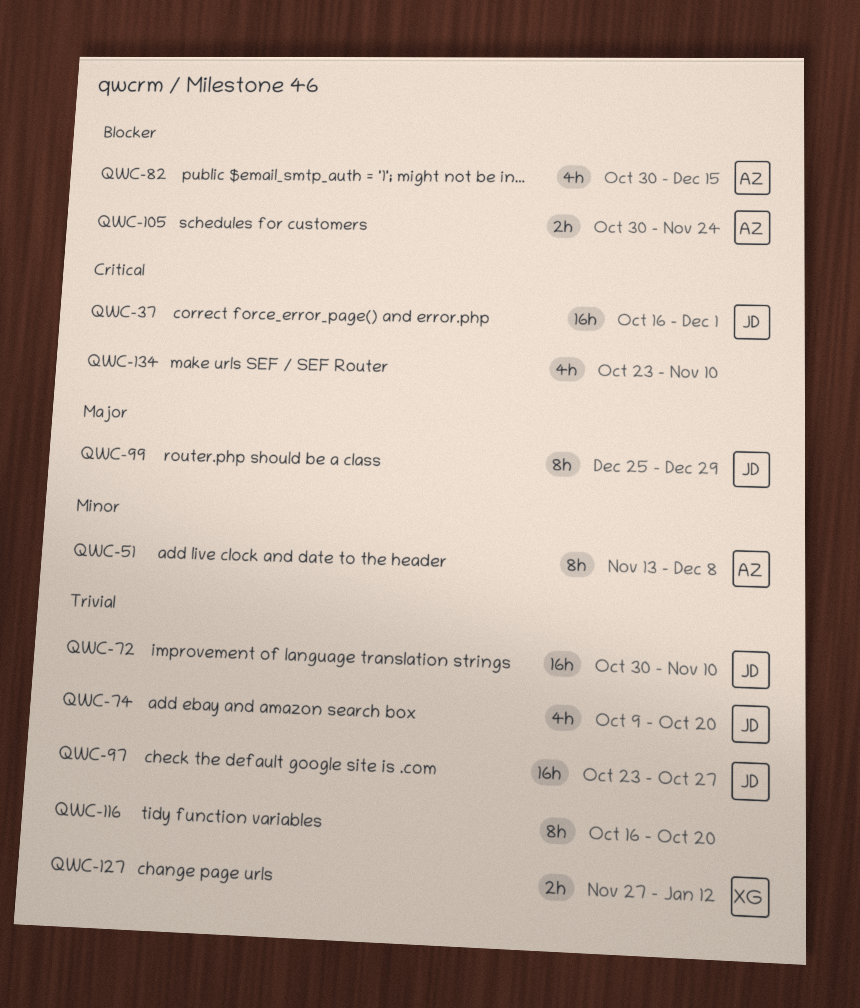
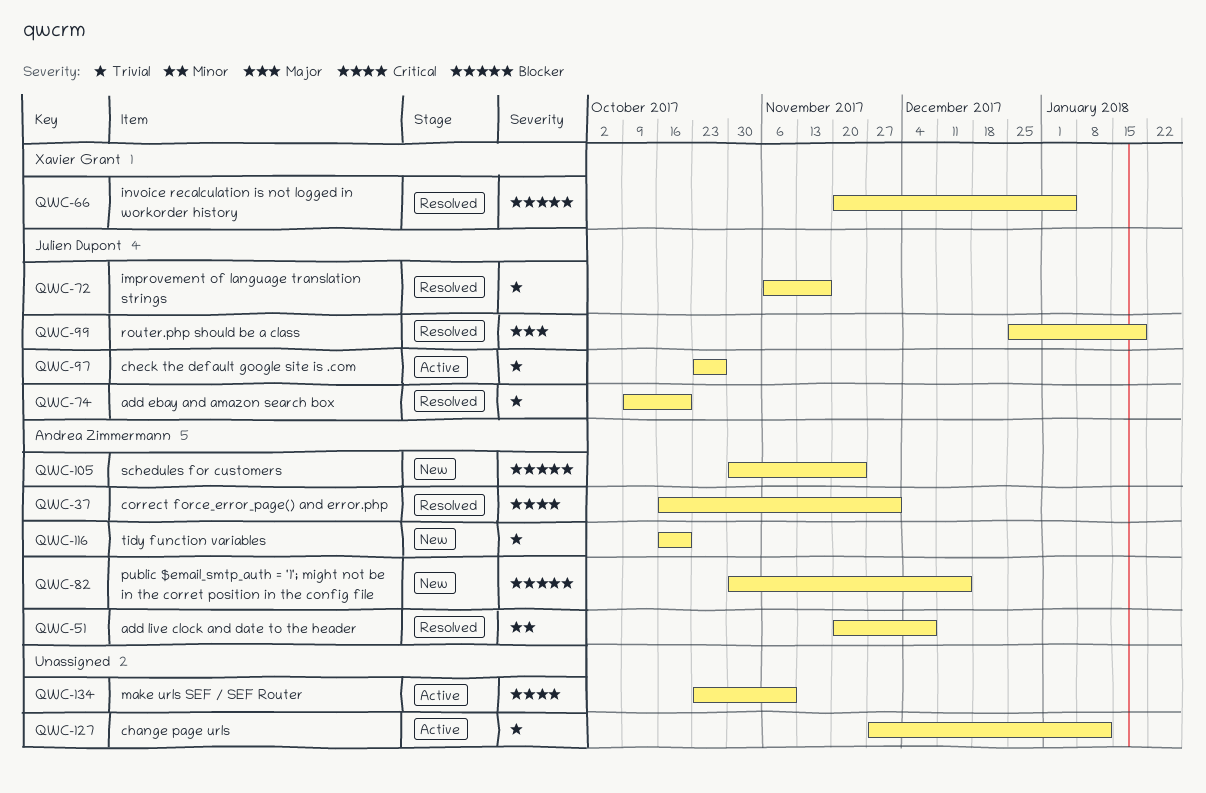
QWC-37, owner: Julien Dupont -> Andrea Zimmermann
QWC-51, start: Nov 13 -> Nov 20
QWC-66: none -> present
QWC-72, start: Oct 30 -> Nov 6
QWC-72, due: Nov 10 -> Nov 17
QWC-99, due: Dec 29 -> Jan 19
QWC-116, owner: none -> Andrea Zimmermann
QWC-127, owner: Xavier Grant -> none

